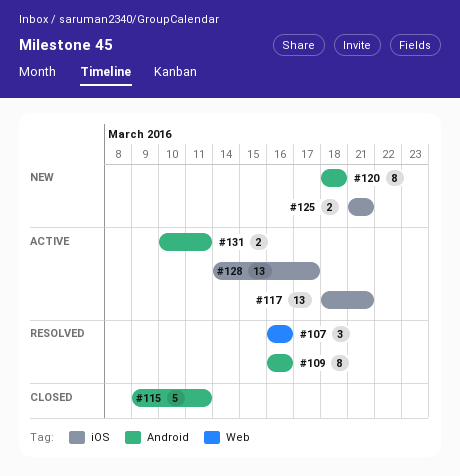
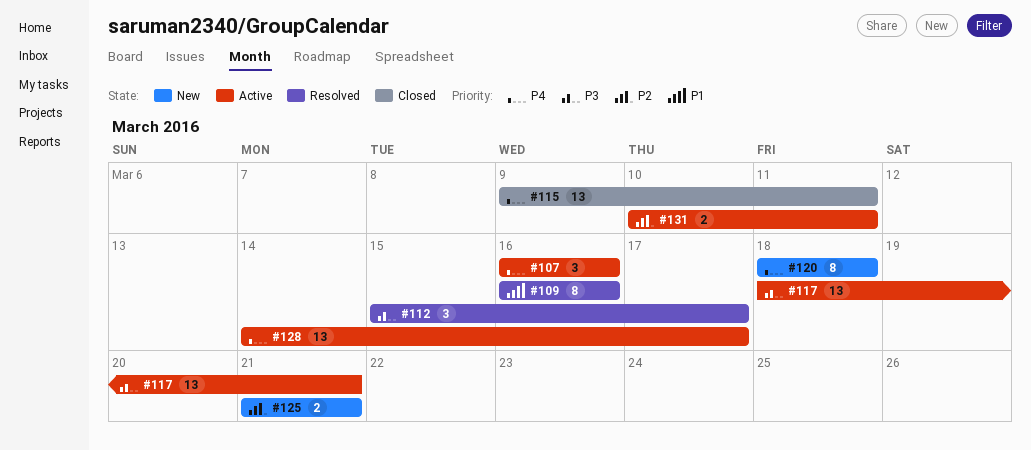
#107, status: Resolved -> Active
#112: none -> present
#115, estimate: 5 -> 13

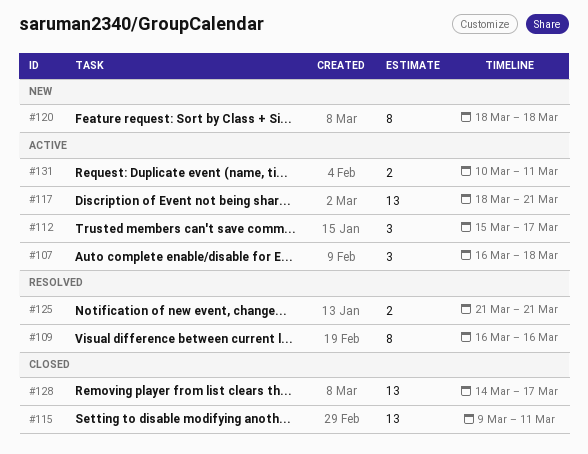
#107, due: Mar 16 -> Mar 18
#112, status: Resolved -> Active
#125, status: New -> Resolved
#128, status: Active -> Closed

